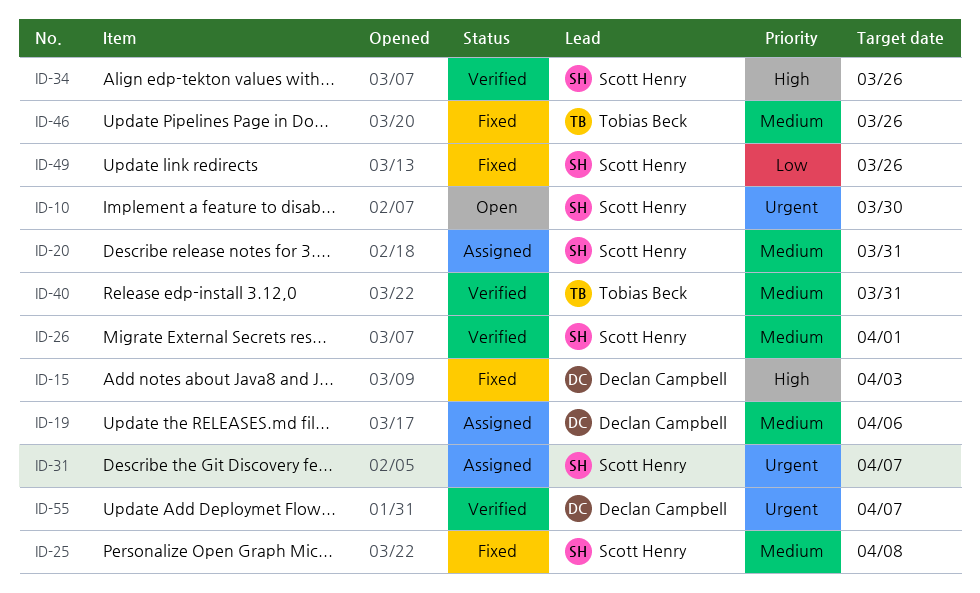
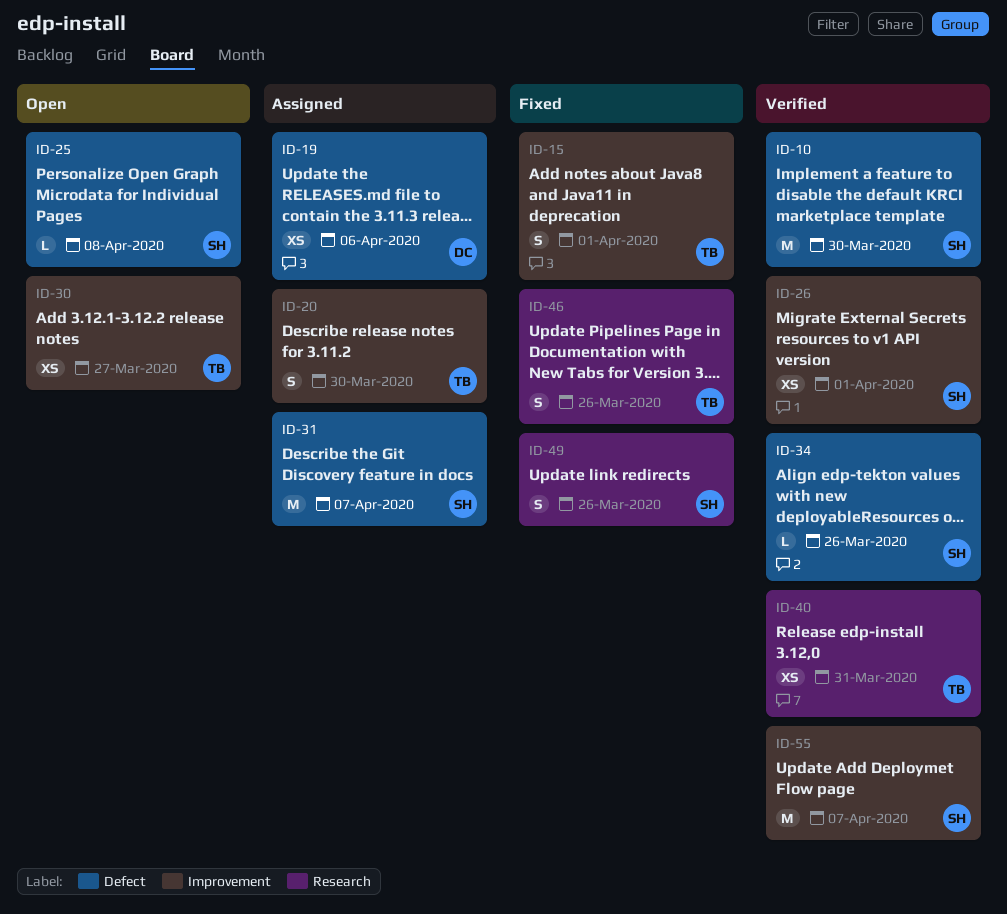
ID-10, status: Open -> Verified
ID-15, owner: Declan Campbell -> Tobias Beck
ID-15, due: Apr 3 -> Apr 1
ID-20, owner: Scott Henry -> Tobias Beck
ID-20, due: Mar 31 -> Mar 30
ID-25, status: Fixed -> Open
ID-30: none -> present
ID-55, owner: Declan Campbell -> Scott Henry

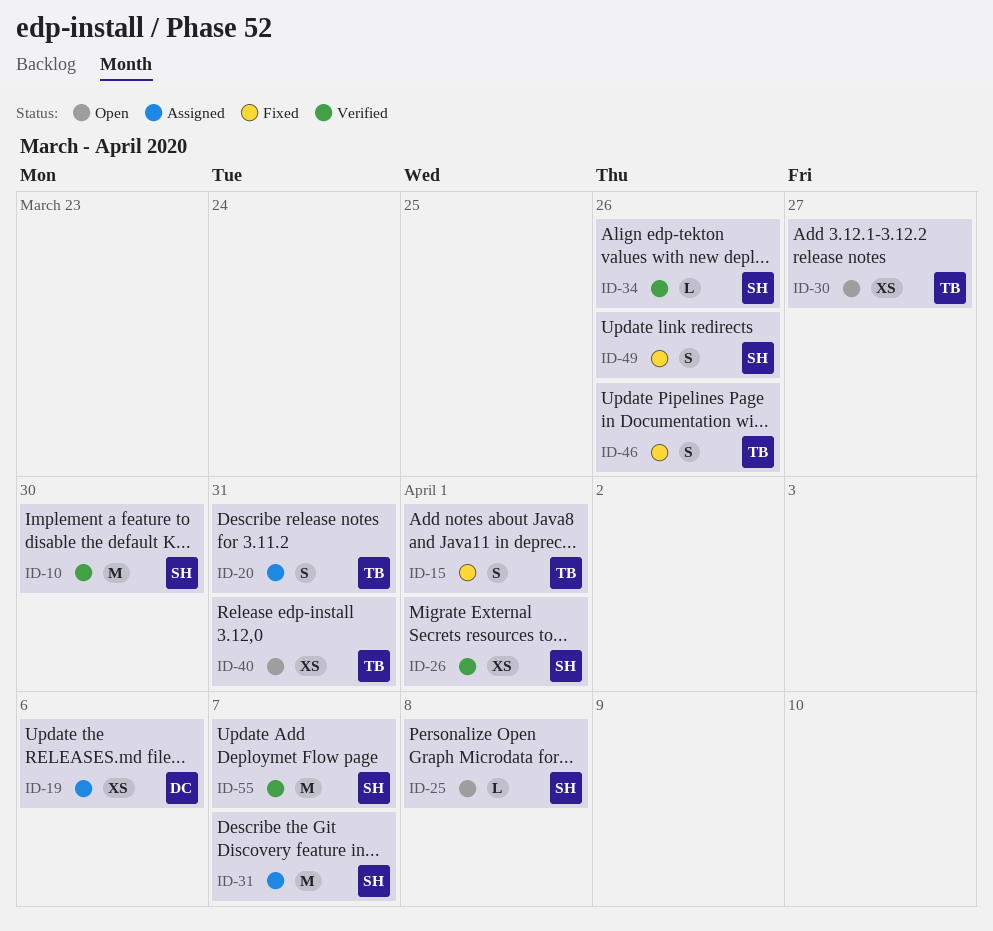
ID-20, due: Mar 30 -> Mar 31
ID-40, status: Verified -> Open

